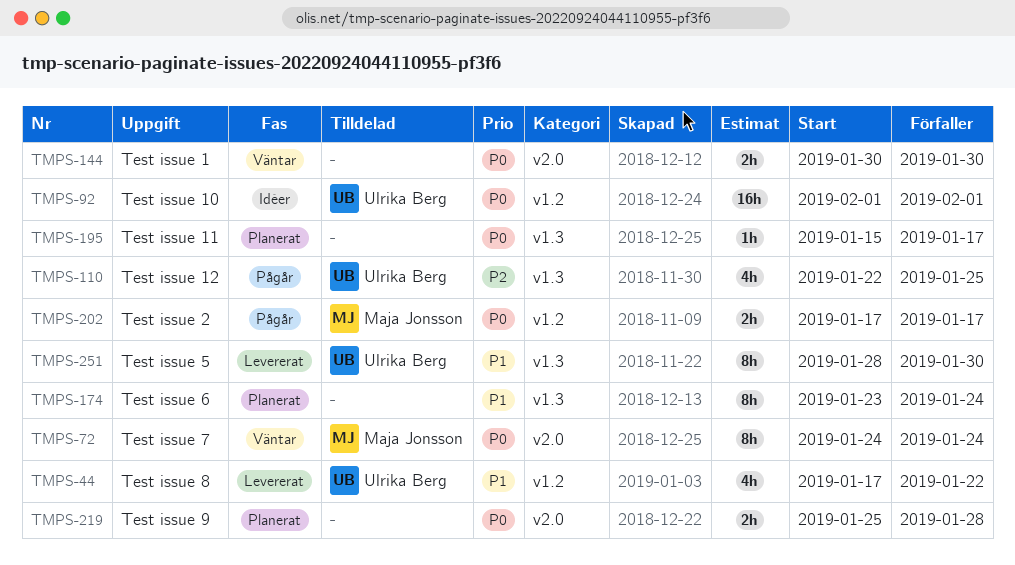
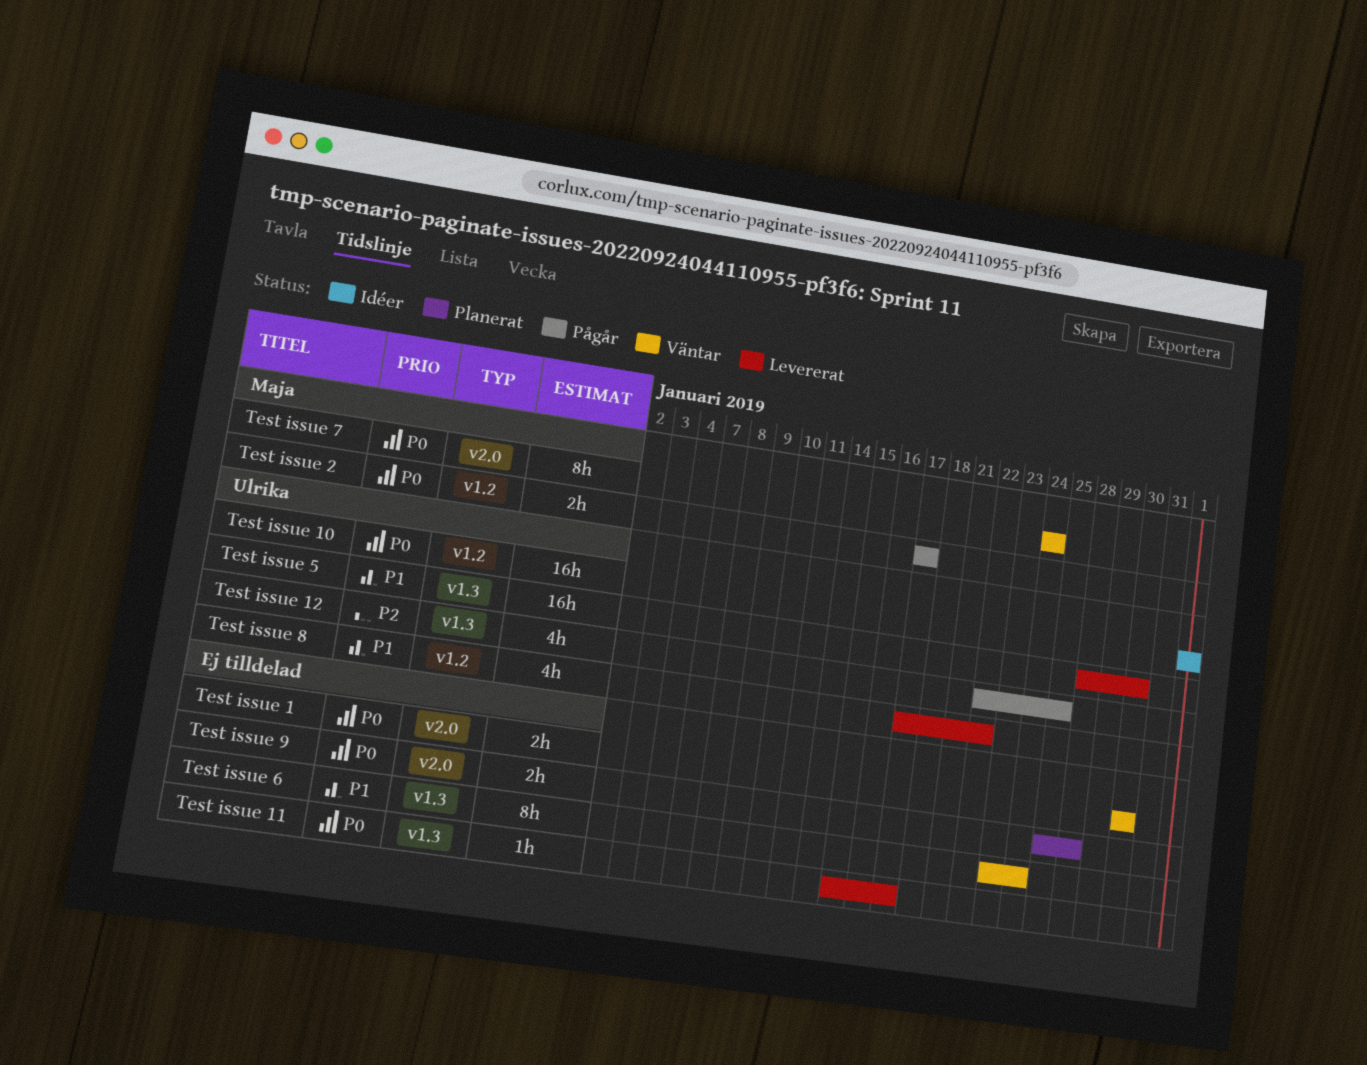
Test issue 11, status: Planerat -> Levererat
Test issue 5, estimate: 8h -> 16h
Test issue 6, status: Planerat -> Väntar

